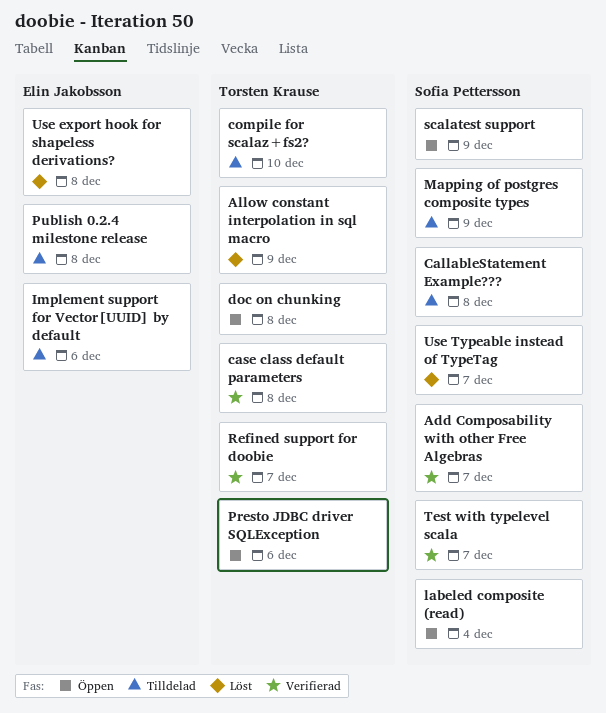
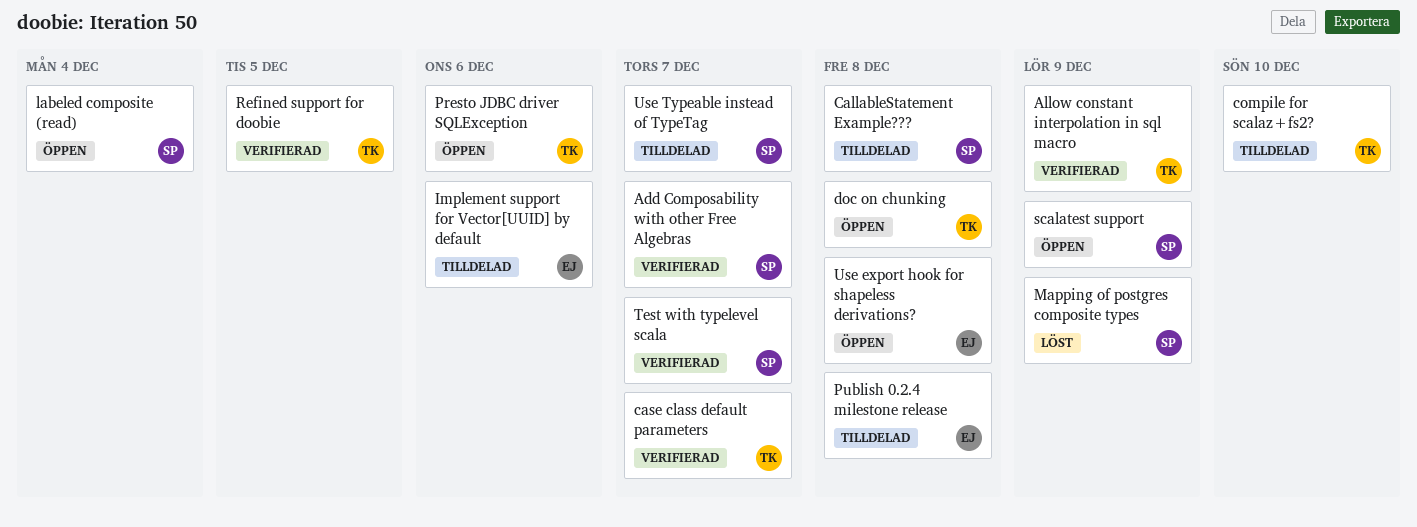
Allow constant interpolation in sql macro, status: Löst -> Verifierad
case class default parameters, due: Dec 8 -> Dec 7
Mapping of postgres composite types, status: Tilldelad -> Löst
Refined support for doobie, due: Dec 7 -> Dec 5
Use export hook for shapeless derivations?, status: Löst -> Öppen
Use Typeable instead of TypeTag, status: Löst -> Tilldelad

